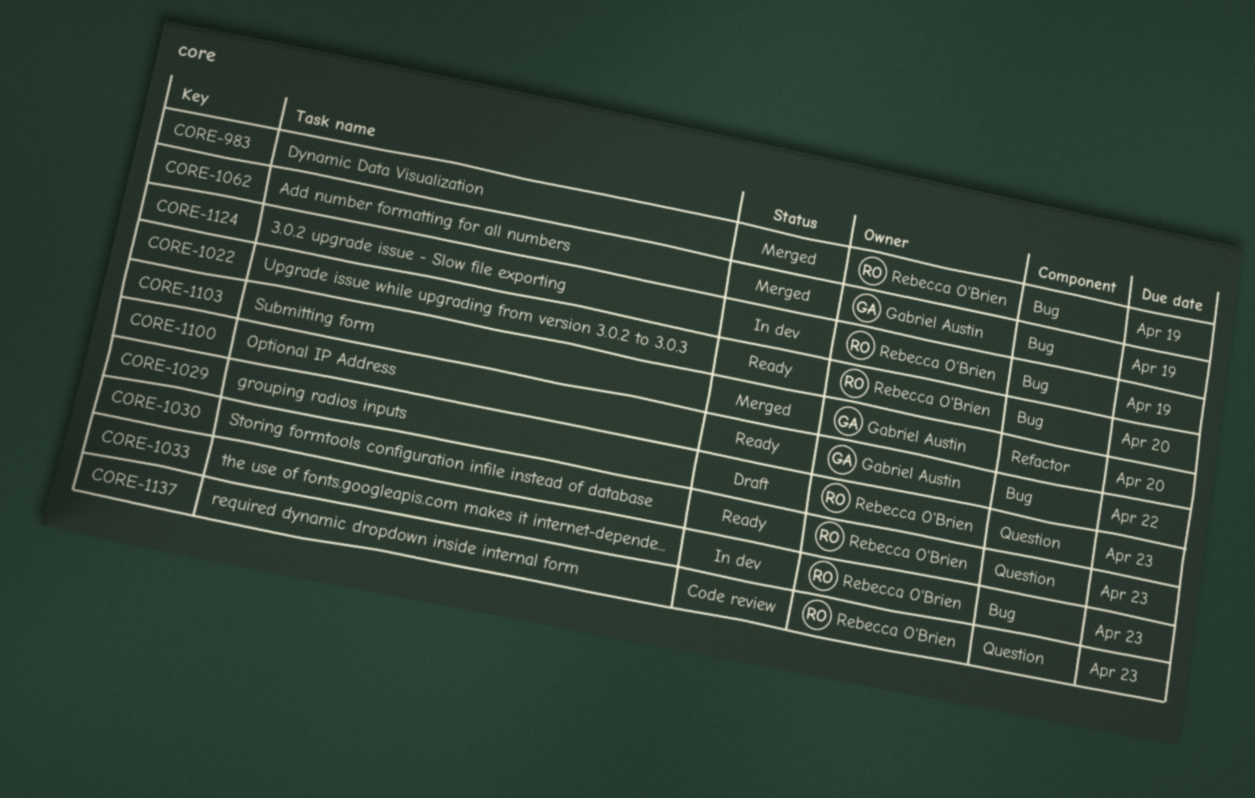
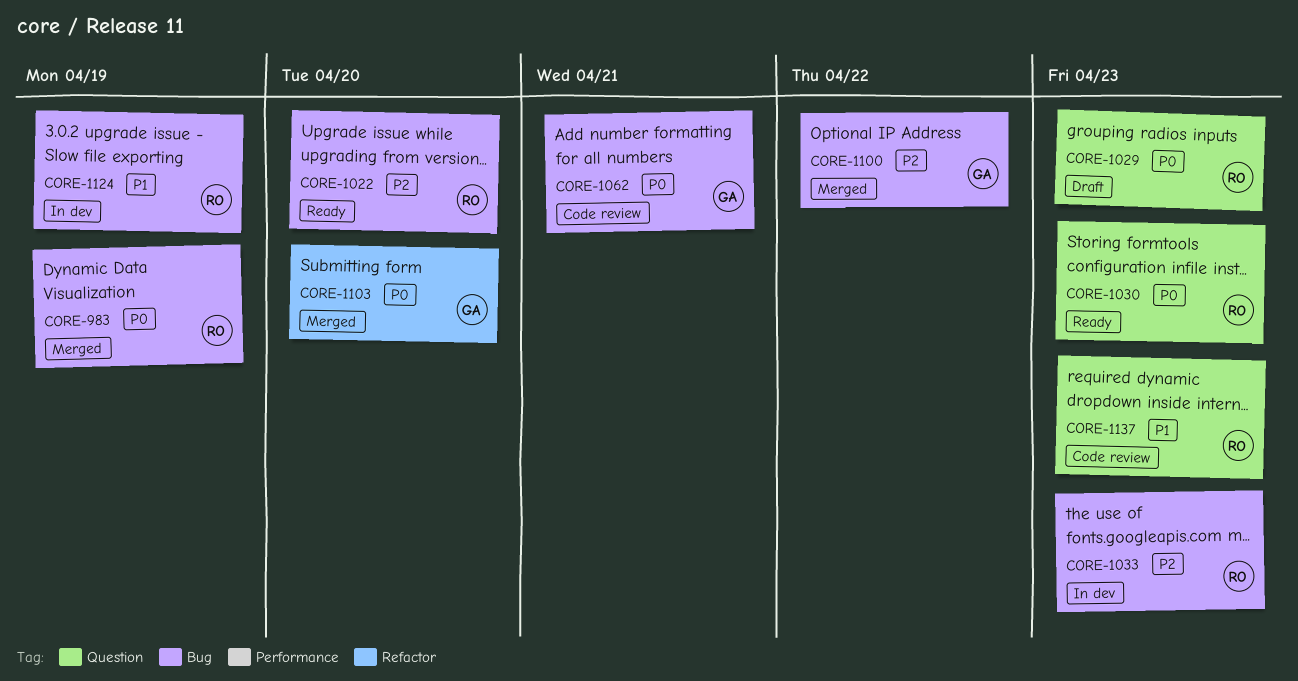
CORE-1062, status: Merged -> Code review
CORE-1062, due: Apr 19 -> Apr 21
CORE-1100, status: Ready -> Merged

